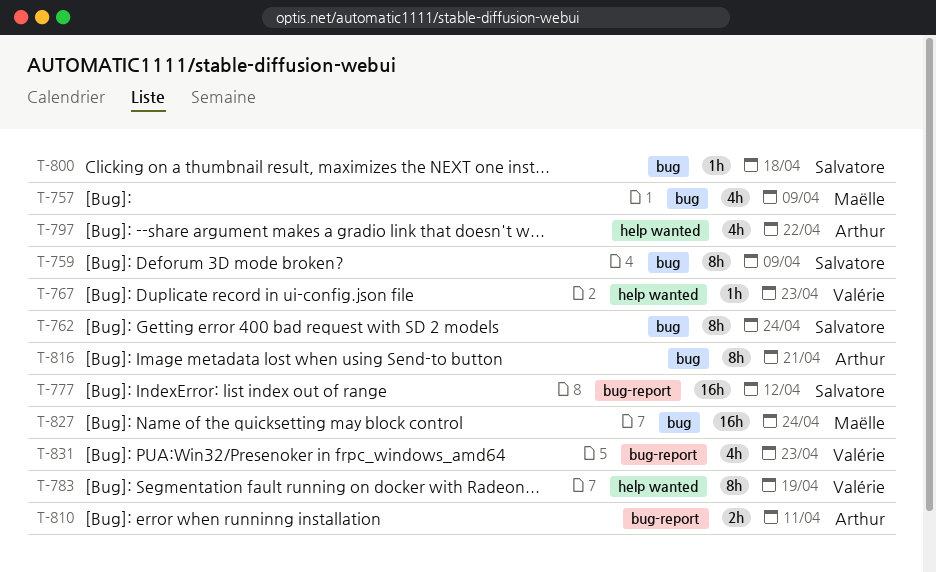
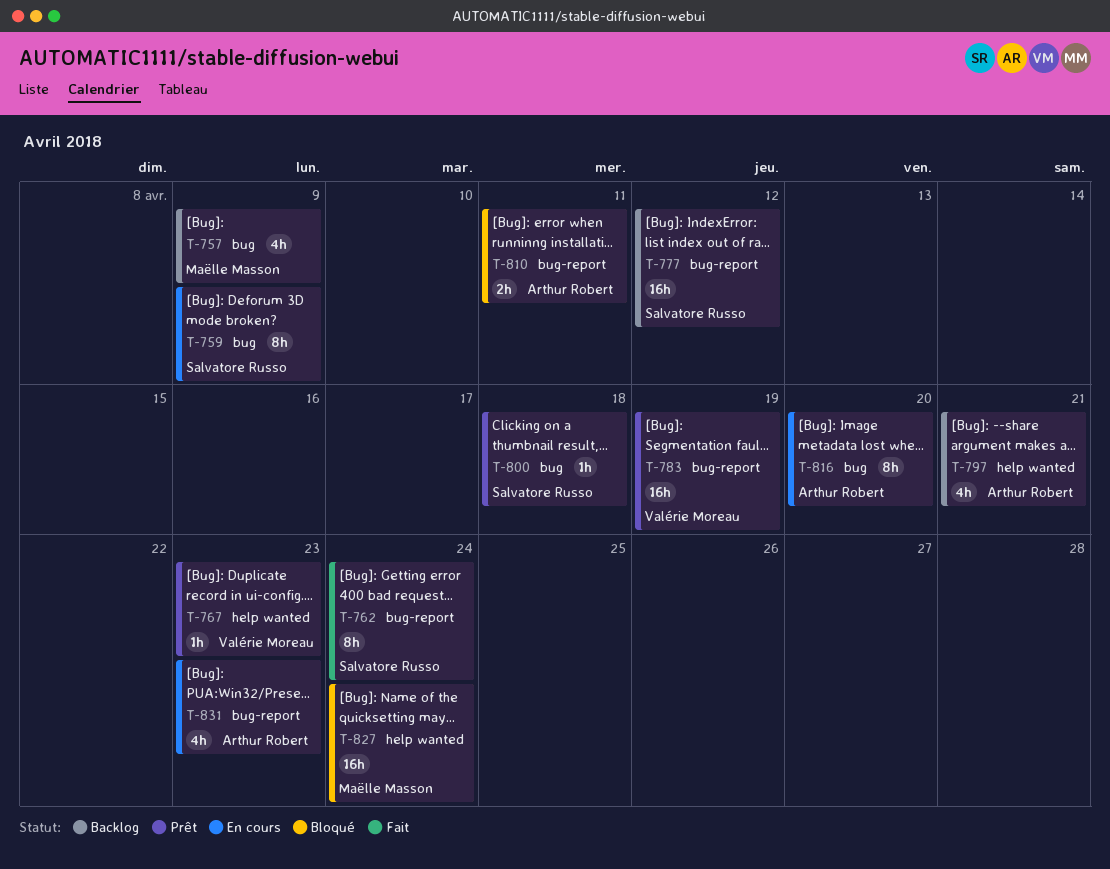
T-762, label: bug -> bug-report
T-783, label: help wanted -> bug-report
T-783, estimate: 8h -> 16h
T-797, due: Apr 22 -> Apr 21
T-816, due: Apr 21 -> Apr 20
T-827, label: bug -> help wanted
T-831, owner: Valérie Moreau -> Arthur Robert

